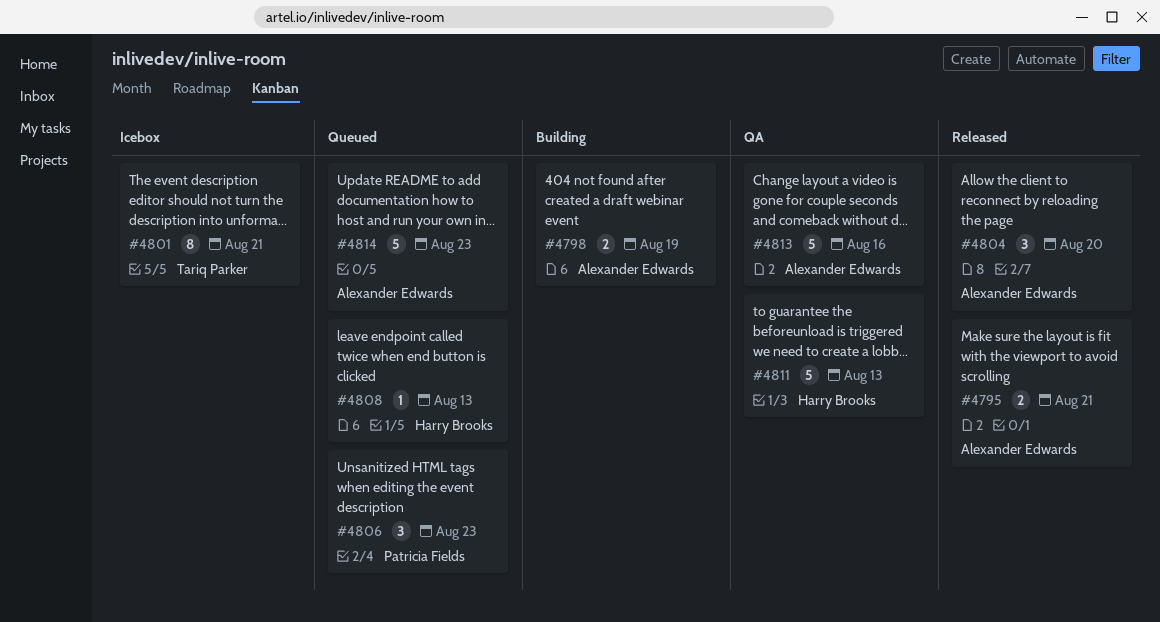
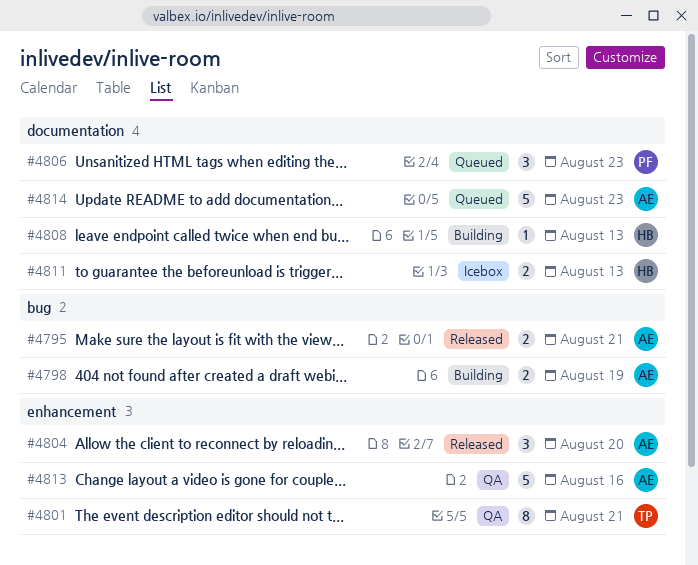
#4801, status: Icebox -> QA
#4808, status: Queued -> Building
#4811, status: QA -> Icebox
#4811, estimate: 5 -> 2

